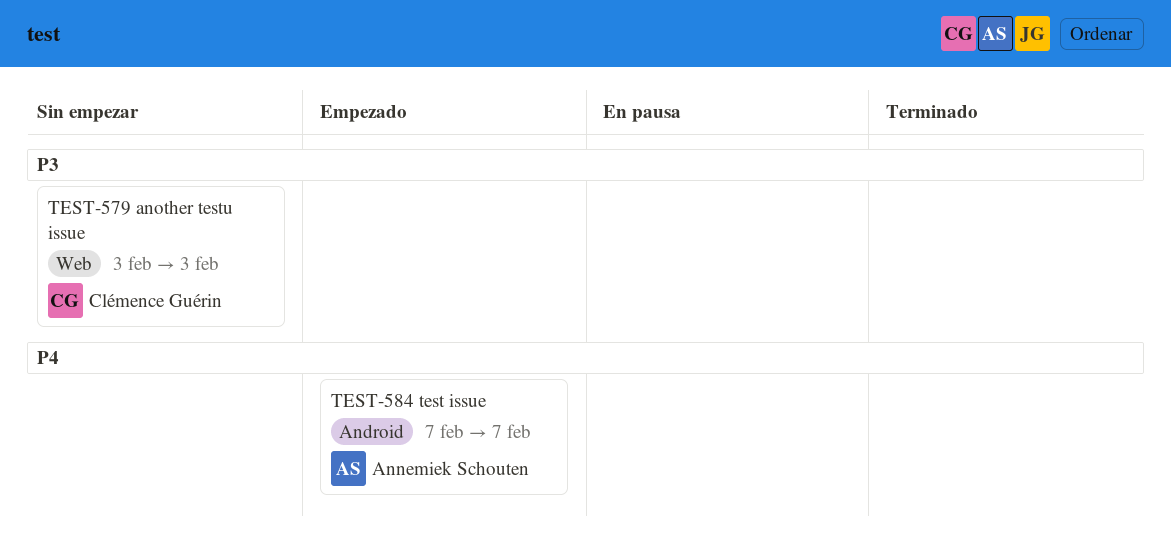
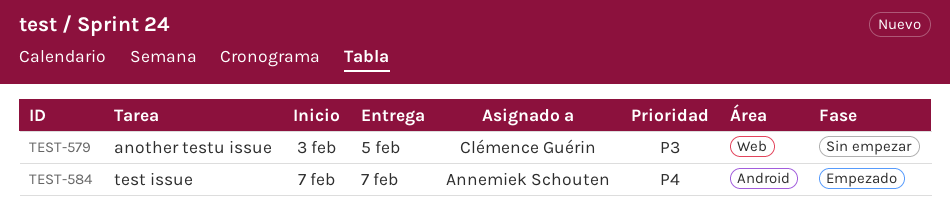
TEST-579, due: Feb 3 -> Feb 5

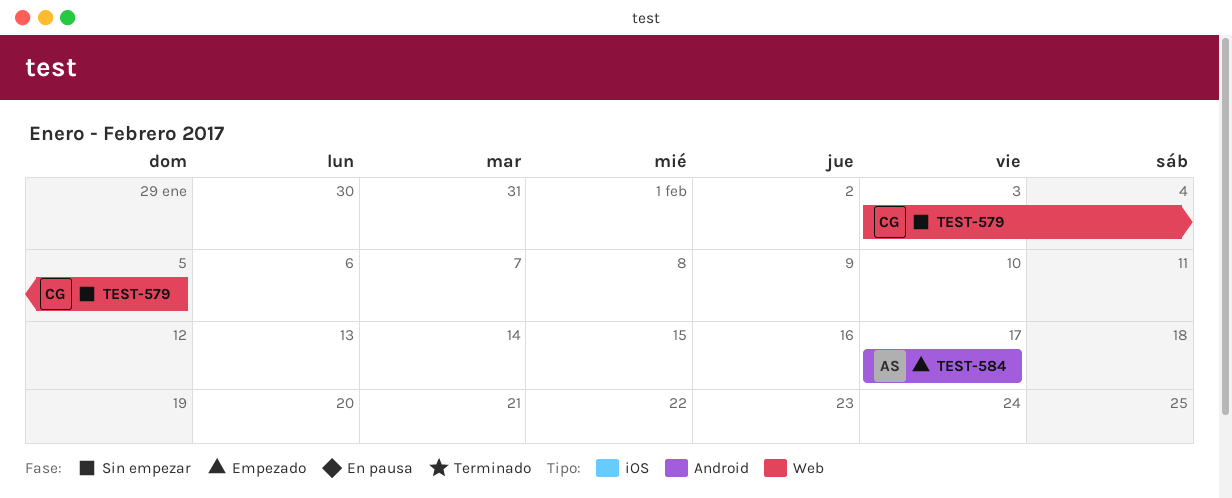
TEST-584, start: Feb 7 -> Feb 17
TEST-584, due: Feb 7 -> Feb 17

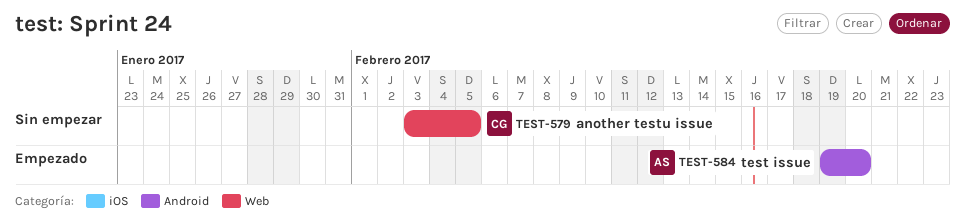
TEST-584, start: Feb 17 -> Feb 19
TEST-584, due: Feb 17 -> Feb 20

